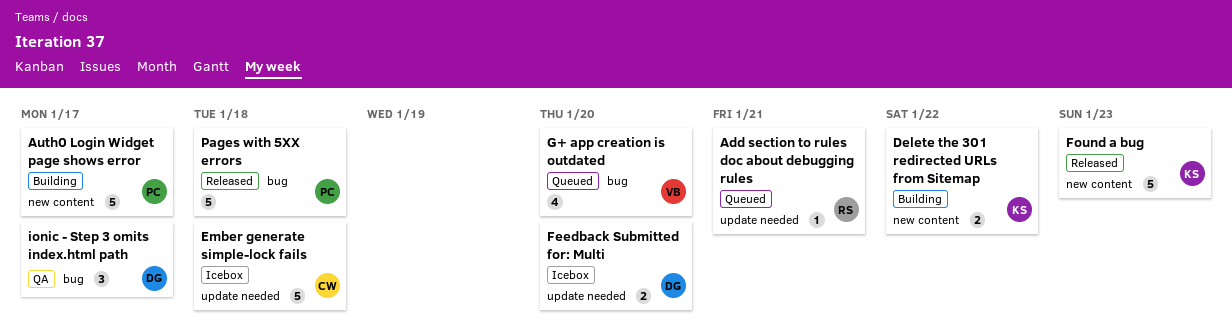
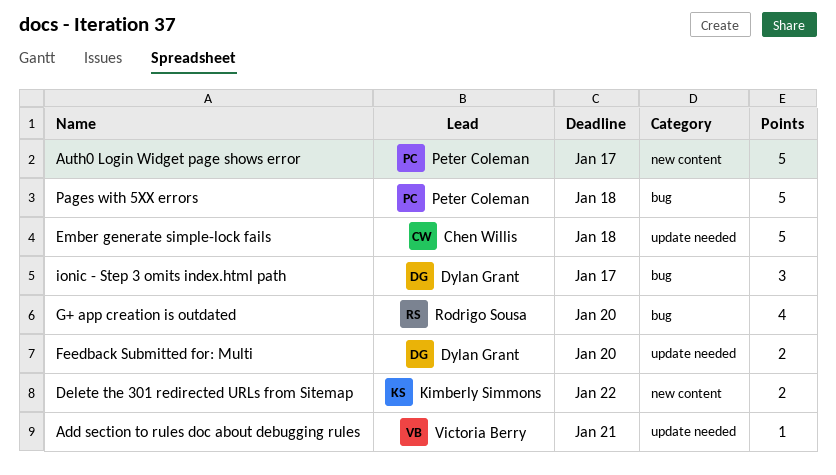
Add section to rules doc about debugging rules, owner: Rodrigo Sousa -> Victoria Berry
Found a bug: present -> none
G+ app creation is outdated, owner: Victoria Berry -> Rodrigo Sousa

